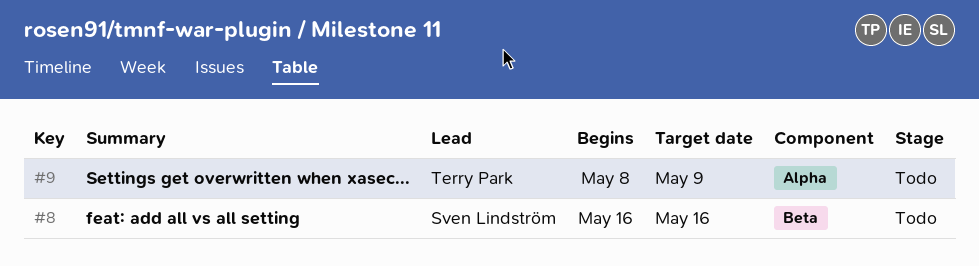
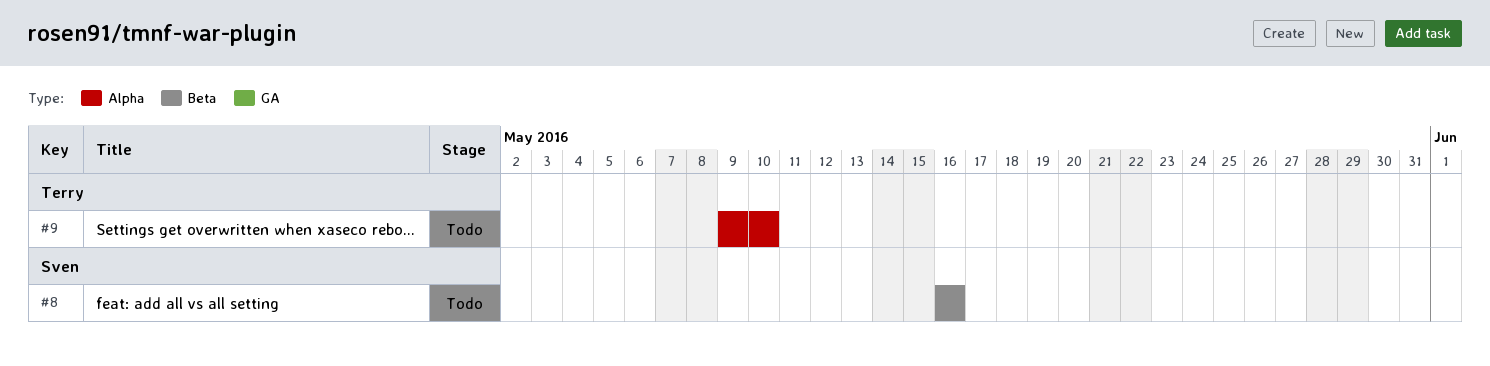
#9, start: May 8 -> May 9
#9, due: May 9 -> May 10

